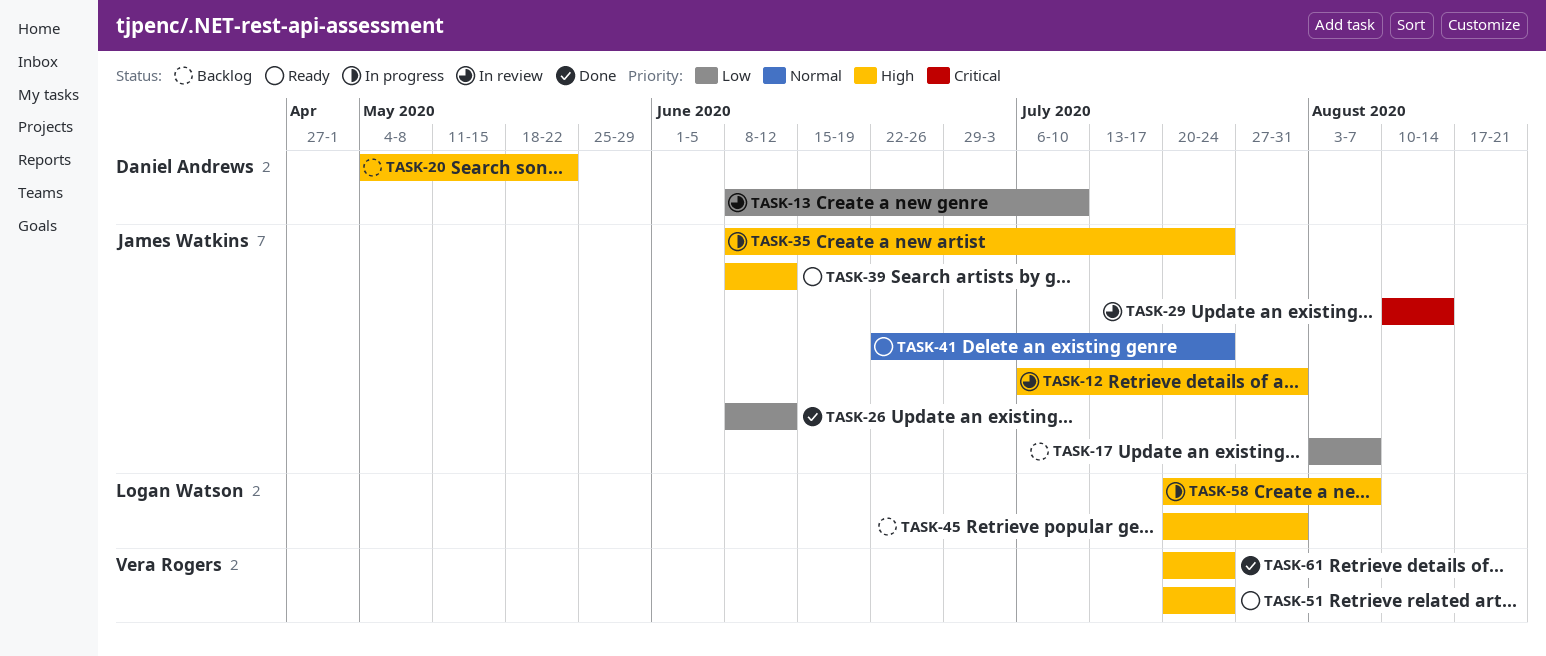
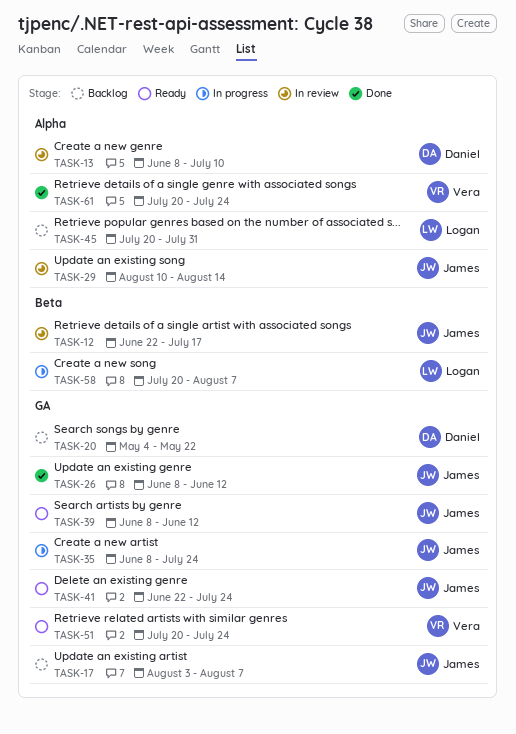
TASK-12, start: Jul 6 -> Jun 22
TASK-12, due: Jul 31 -> Jul 17

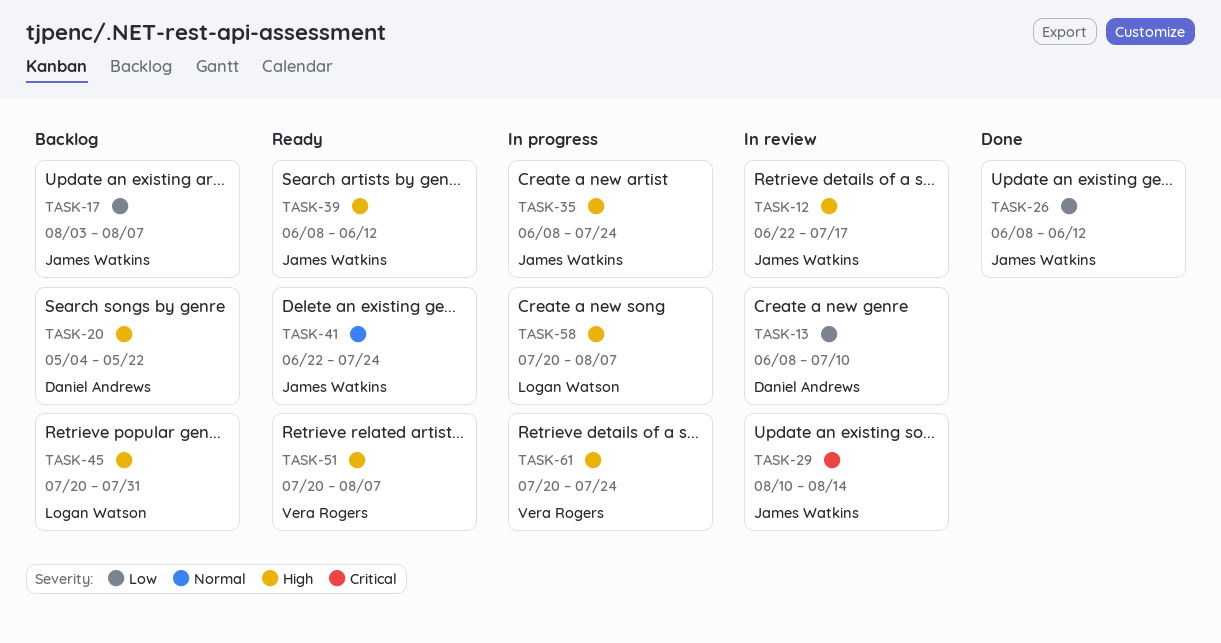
TASK-51, due: Jul 24 -> Aug 7
TASK-61, status: Done -> In progress

